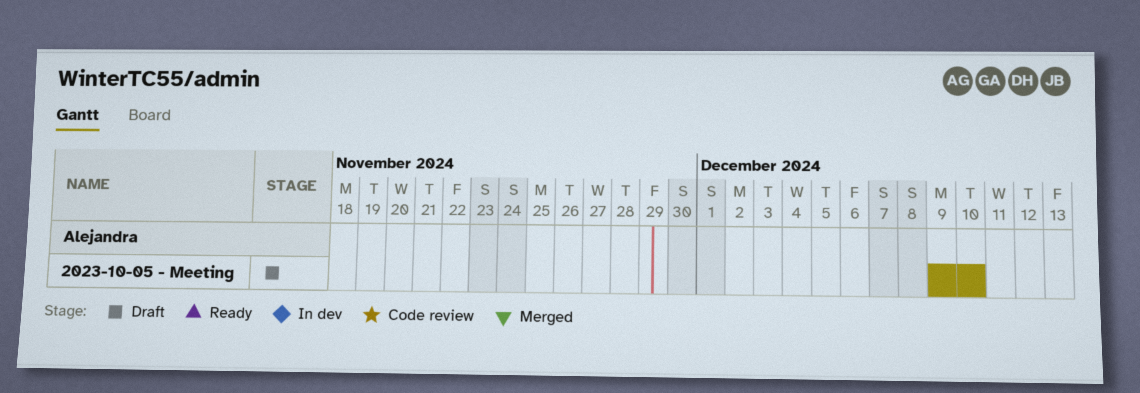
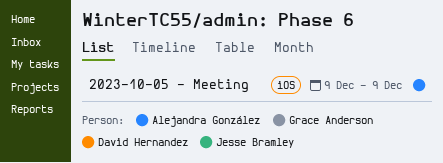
2023-10-05 - Meeting, due: Dec 10 -> Dec 9

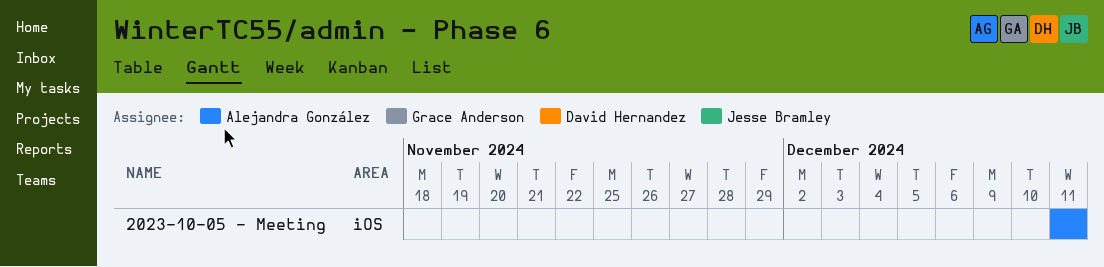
2023-10-05 - Meeting, start: Dec 9 -> Dec 11
2023-10-05 - Meeting, due: Dec 9 -> Dec 11

